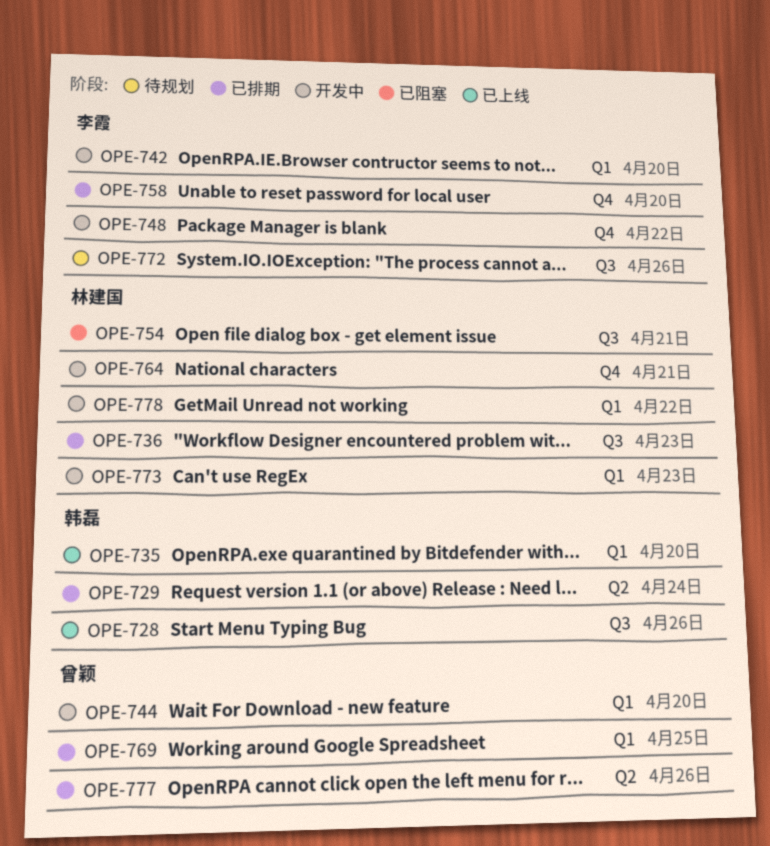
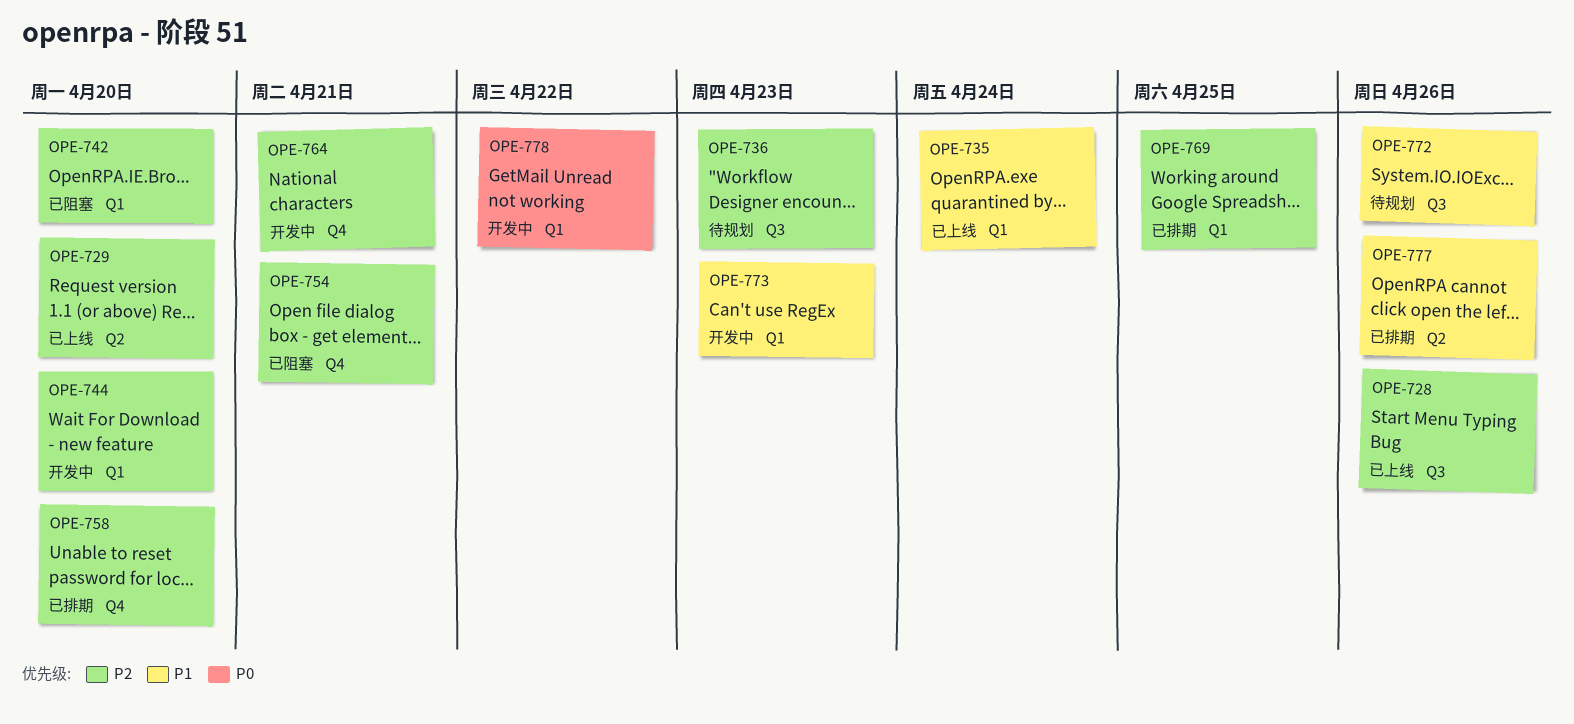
OPE-729, status: 已排期 -> 已上线
OPE-729, due: Apr 24 -> Apr 20
OPE-735, due: Apr 20 -> Apr 24
OPE-736, status: 已排期 -> 待规划
OPE-742, status: 开发中 -> 已阻塞
OPE-748: present -> none
OPE-754, label: Q3 -> Q4

